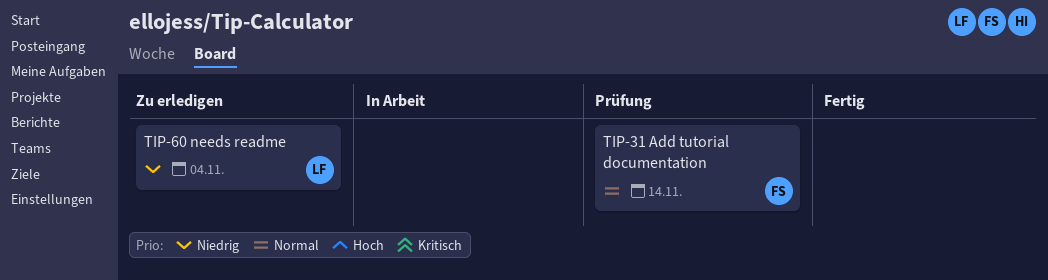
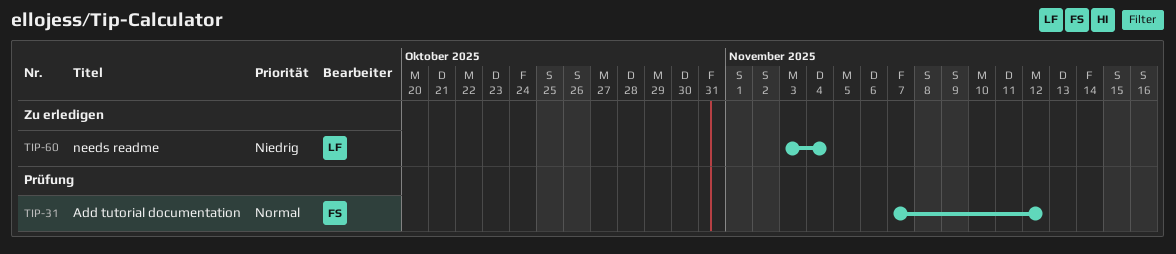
TIP-31, due: Nov 14 -> Nov 12

